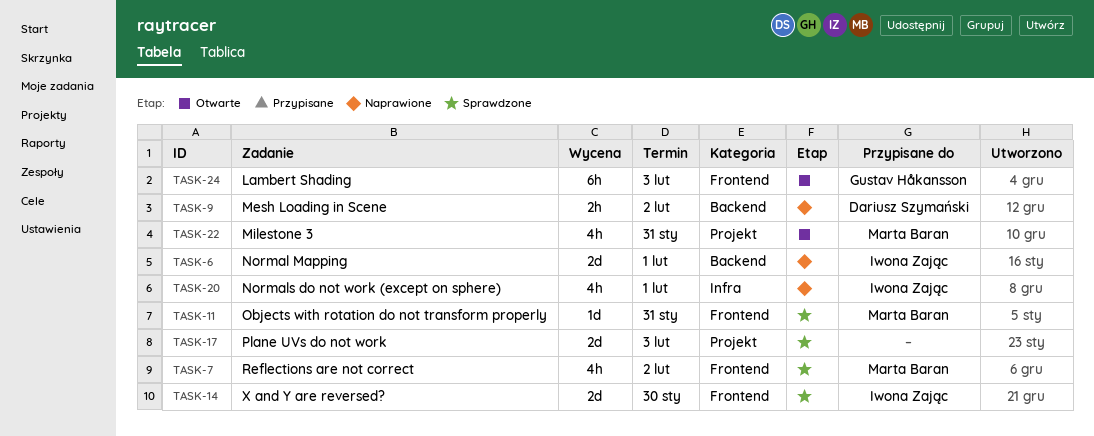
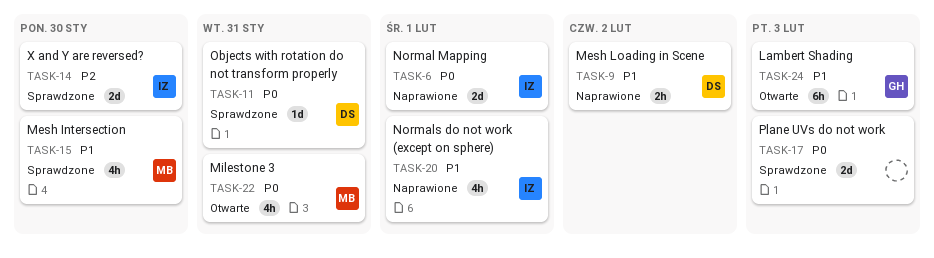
TASK-7: present -> none
TASK-11, owner: Marta Baran -> Dariusz Szymański
TASK-15: none -> present

